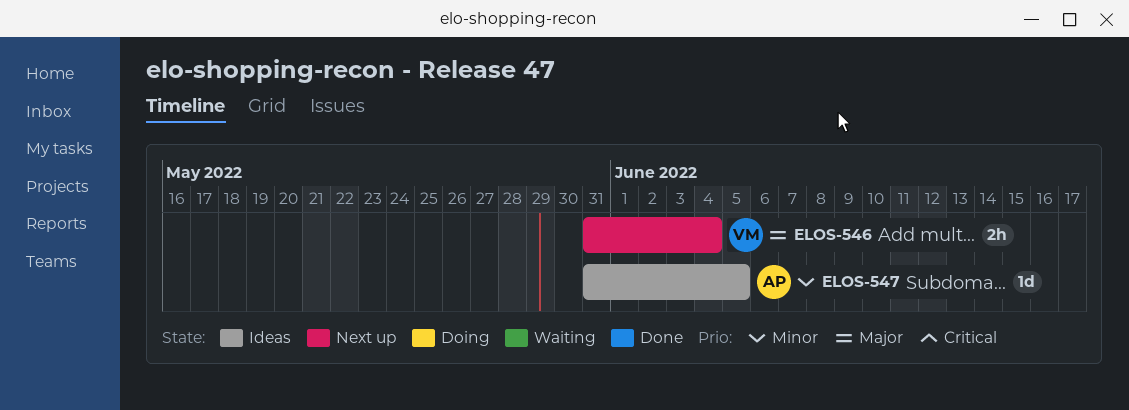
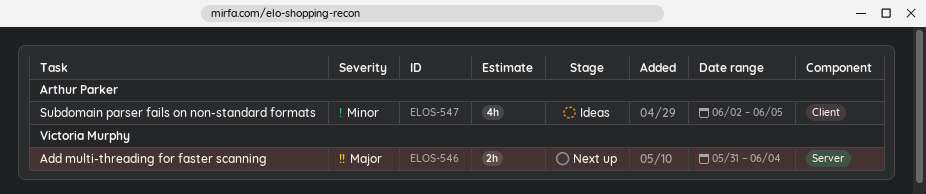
ELOS-547, estimate: 1d -> 4h
ELOS-547, start: May 31 -> Jun 2

